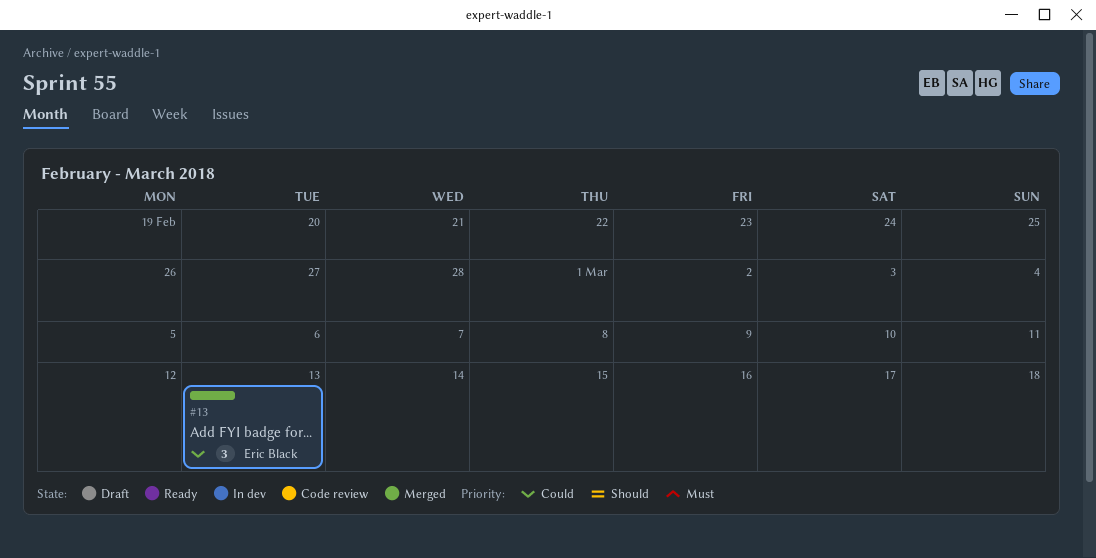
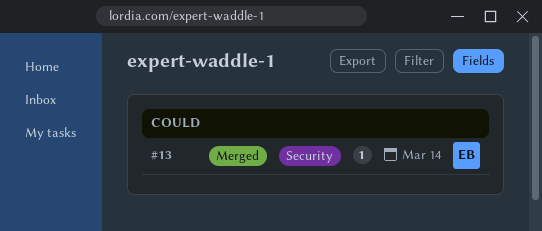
#13, estimate: 3 -> 1
#13, due: Mar 13 -> Mar 14

